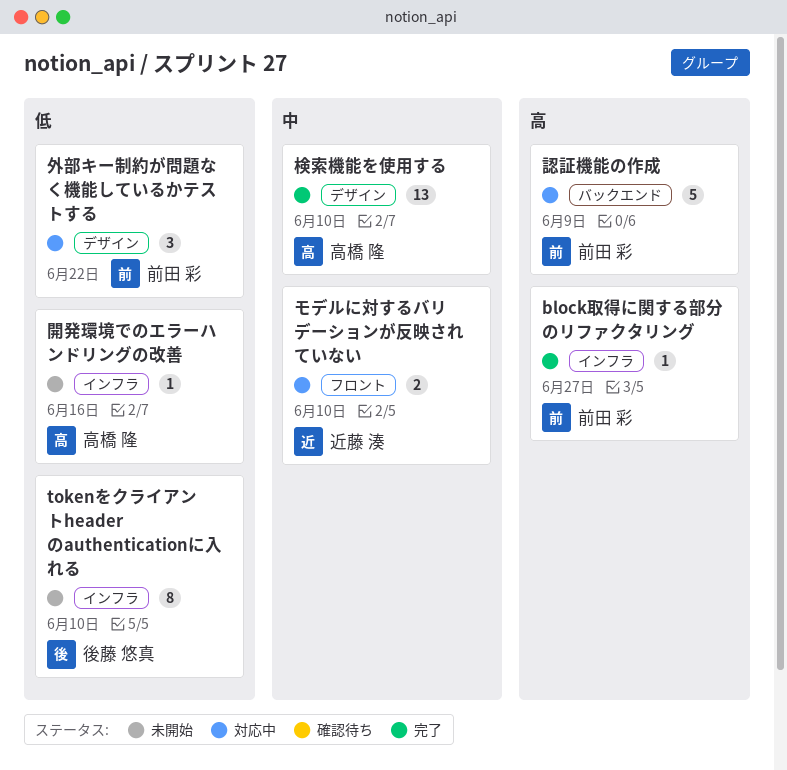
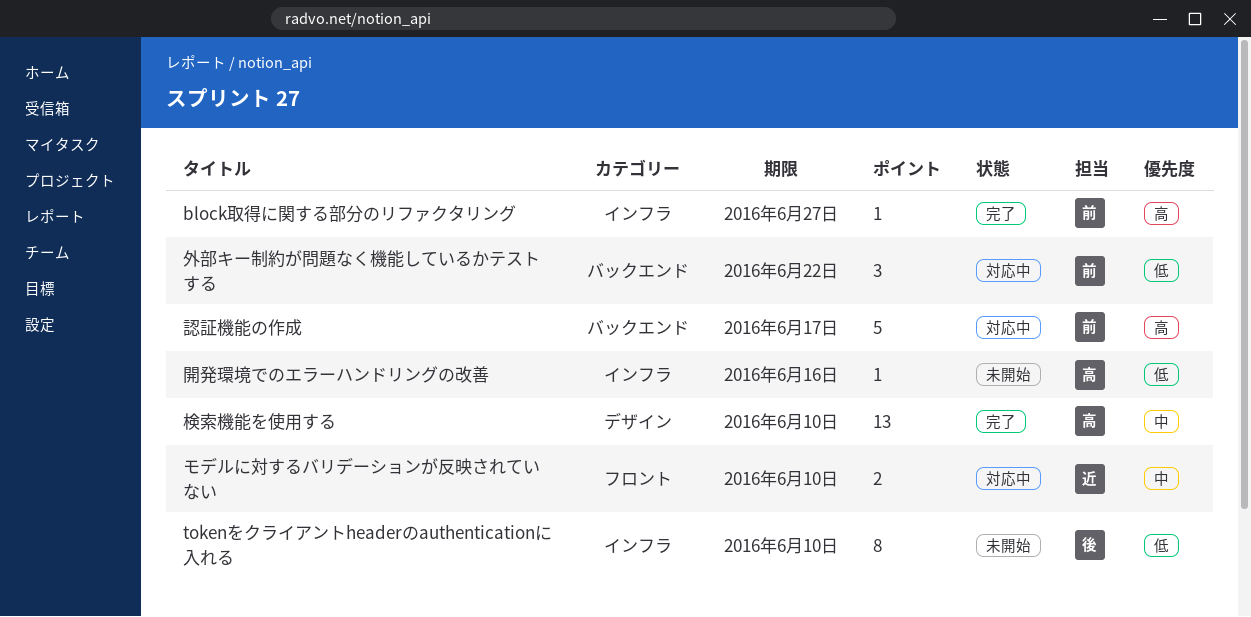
外部キー制約が問題なく機能しているかテストする, label: デザイン -> バックエンド
認証機能の作成, due: Jun 9 -> Jun 17

